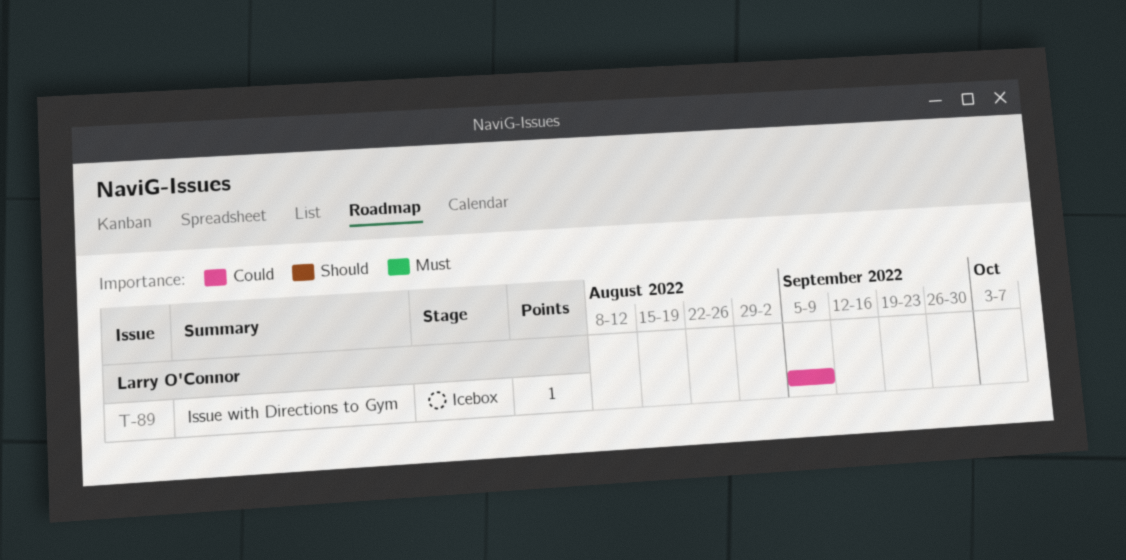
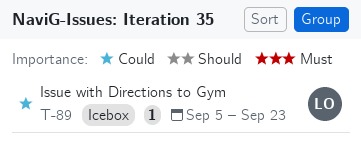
T-89, due: Sep 9 -> Sep 23

